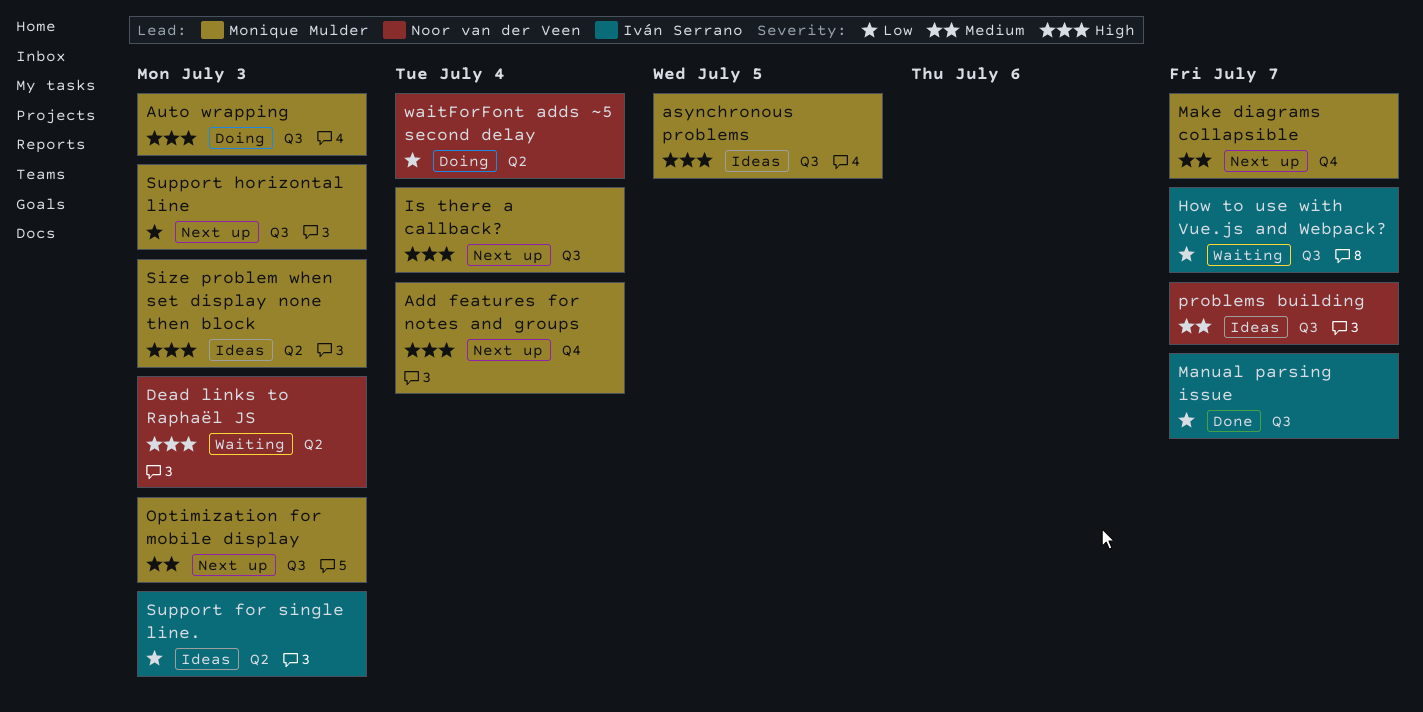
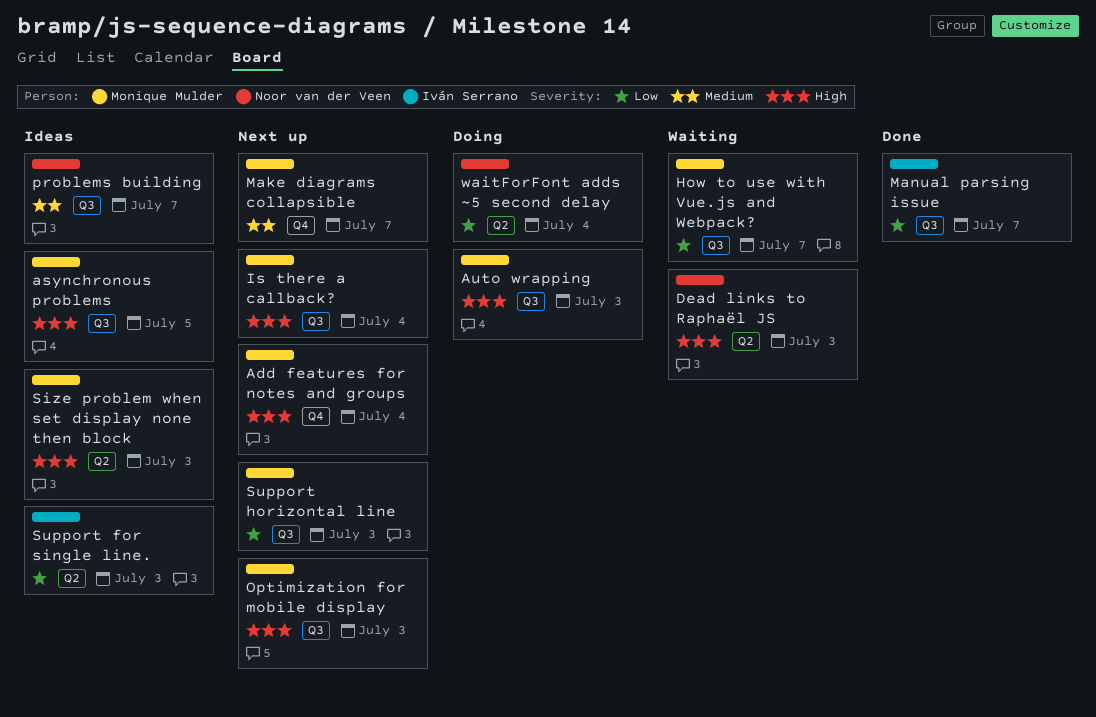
How to use with Vue.js and Webpack?, owner: Iván Serrano -> Monique Mulder
Optimization for mobile display, priority: Medium -> High

